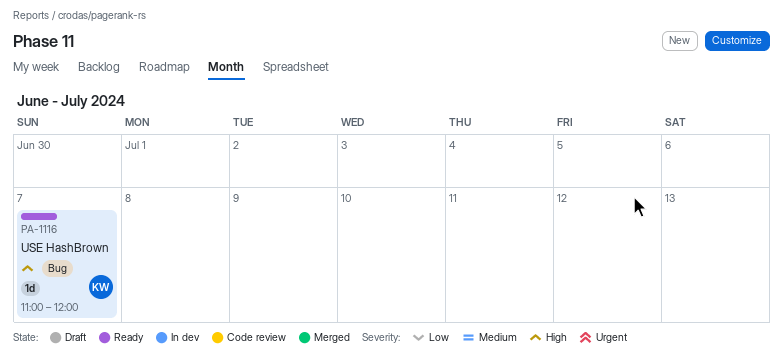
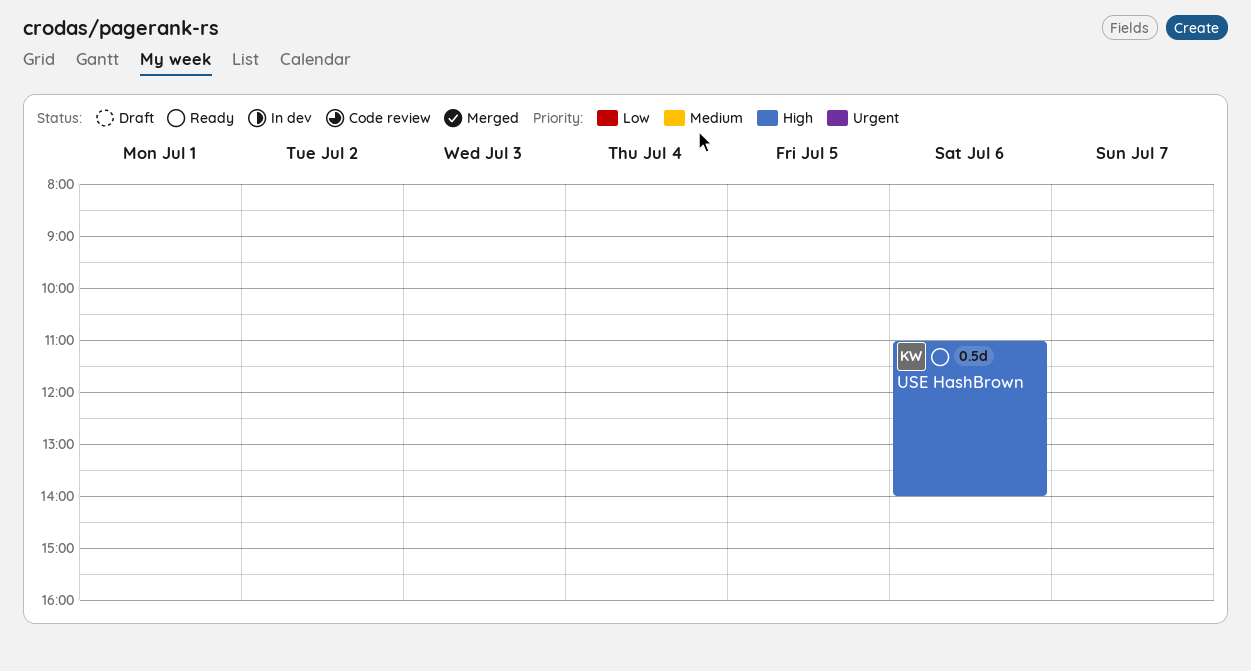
USE HashBrown, estimate: 1d -> 0.5d
USE HashBrown, day: Jul 7 -> Jul 6
USE HashBrown, ends: 12:00 -> 14:00

